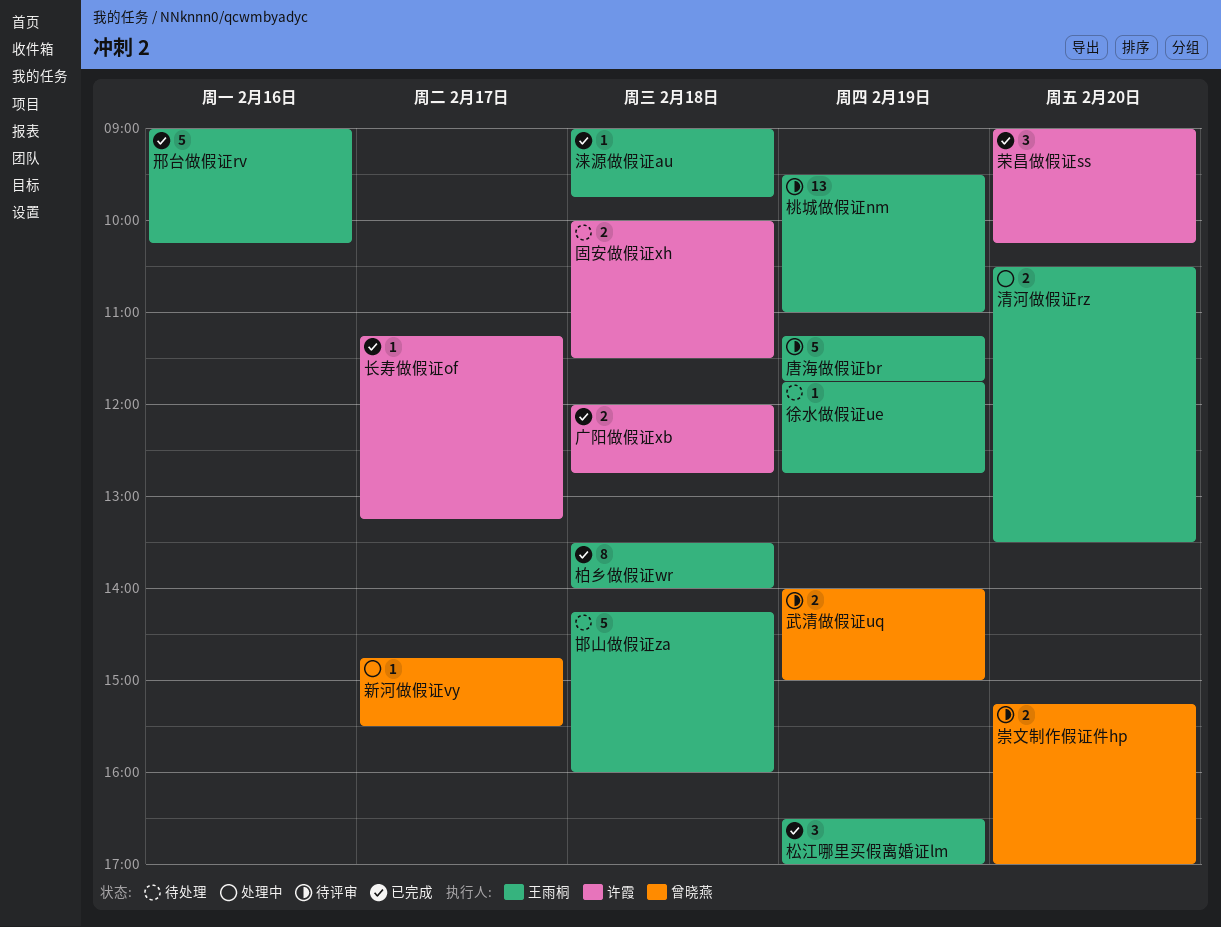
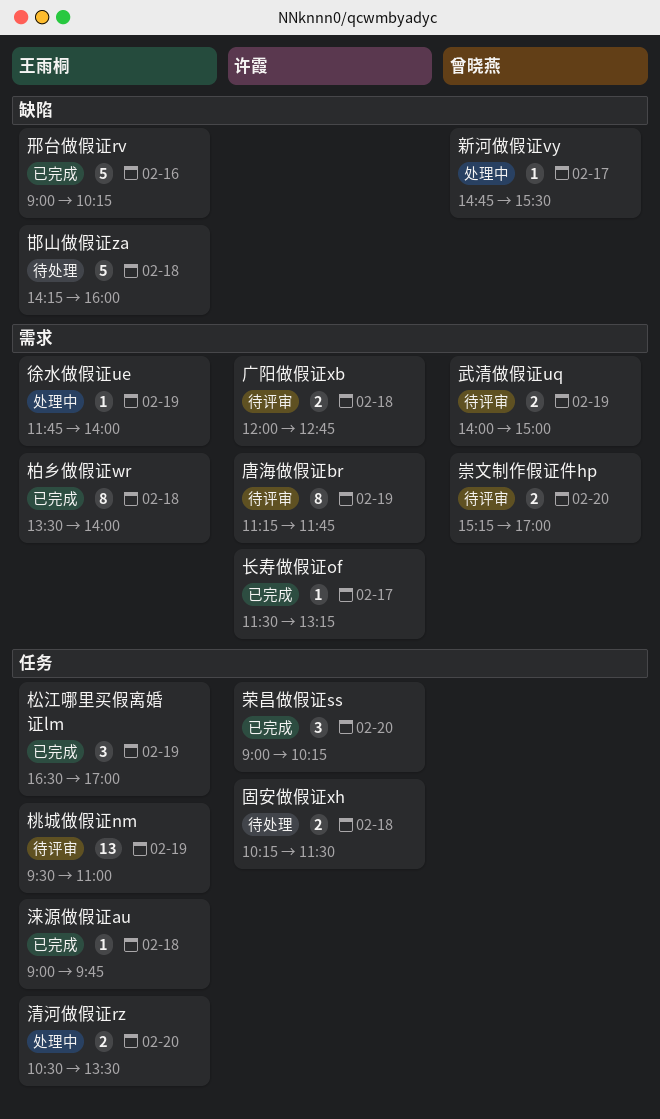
唐海做假证br, owner: 王雨桐 -> 许霞
唐海做假证br, estimate: 5 -> 8
固安做假证xh, begins: 10:00 -> 10:15
广阳做假证xb, status: 已完成 -> 待评审
徐水做假证ue, status: 待处理 -> 处理中
徐水做假证ue, ends: 12:45 -> 14:00
长寿做假证of, begins: 11:15 -> 11:30

